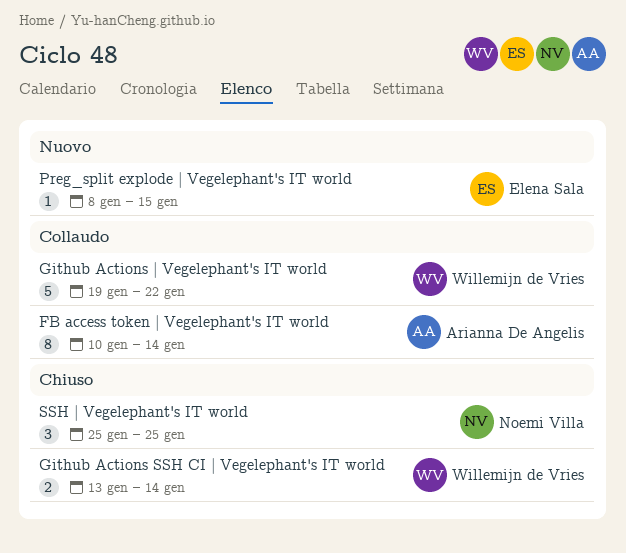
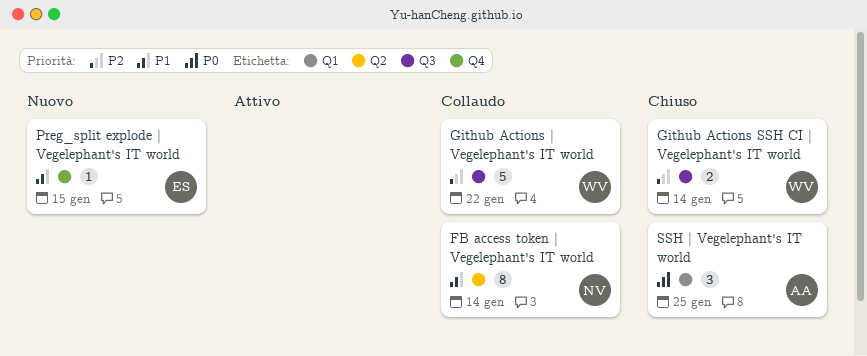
FB access token | Vegelephant's IT world, owner: Arianna De Angelis -> Noemi Villa
SSH | Vegelephant's IT world, owner: Noemi Villa -> Arianna De Angelis

